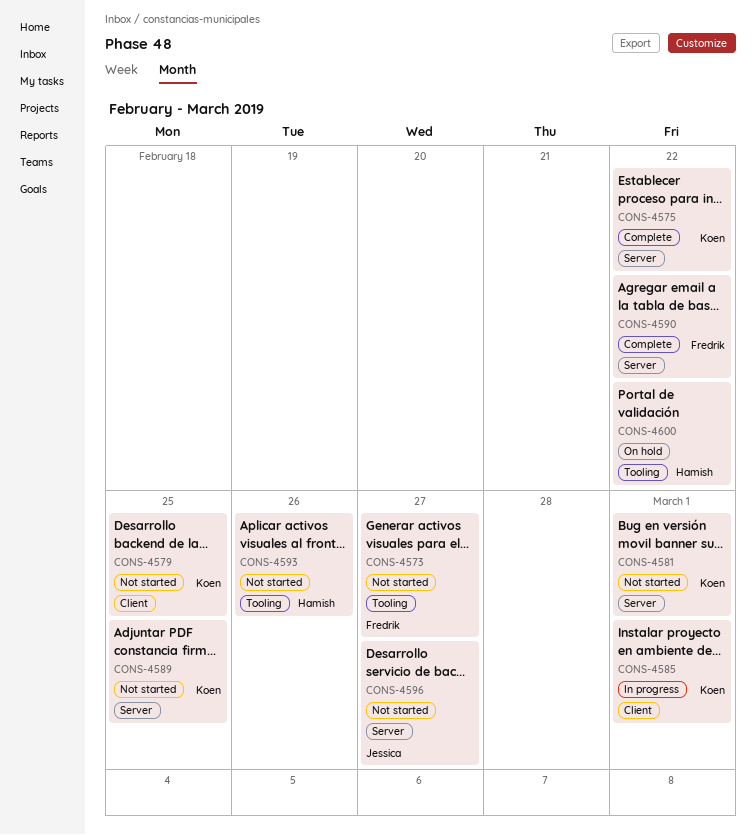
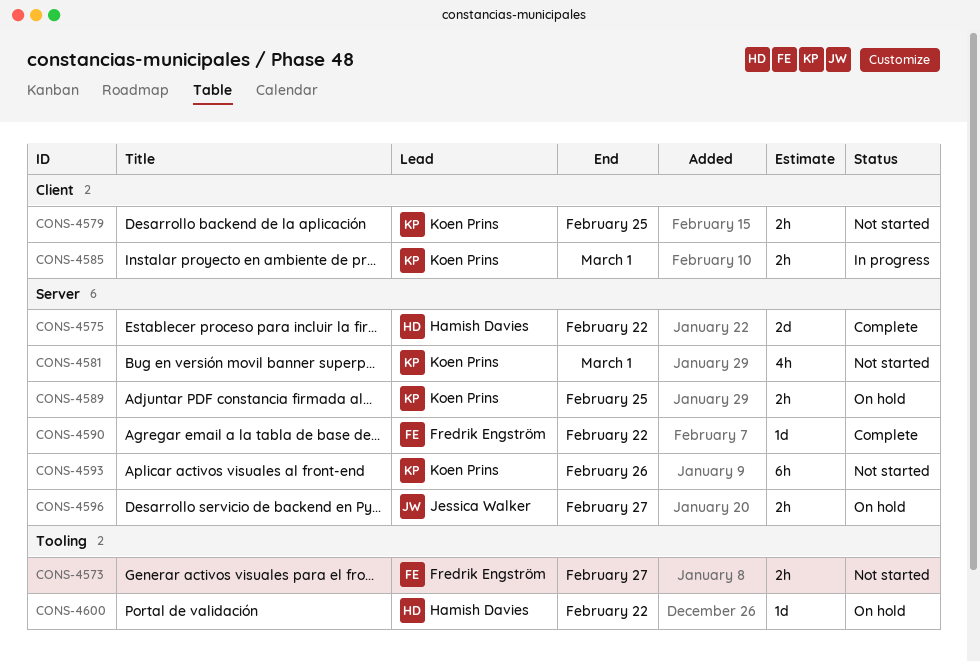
CONS-4575, owner: Koen Prins -> Hamish Davies
CONS-4589, status: Not started -> On hold
CONS-4593, owner: Hamish Davies -> Koen Prins
CONS-4593, label: Tooling -> Server
CONS-4596, status: Not started -> On hold

